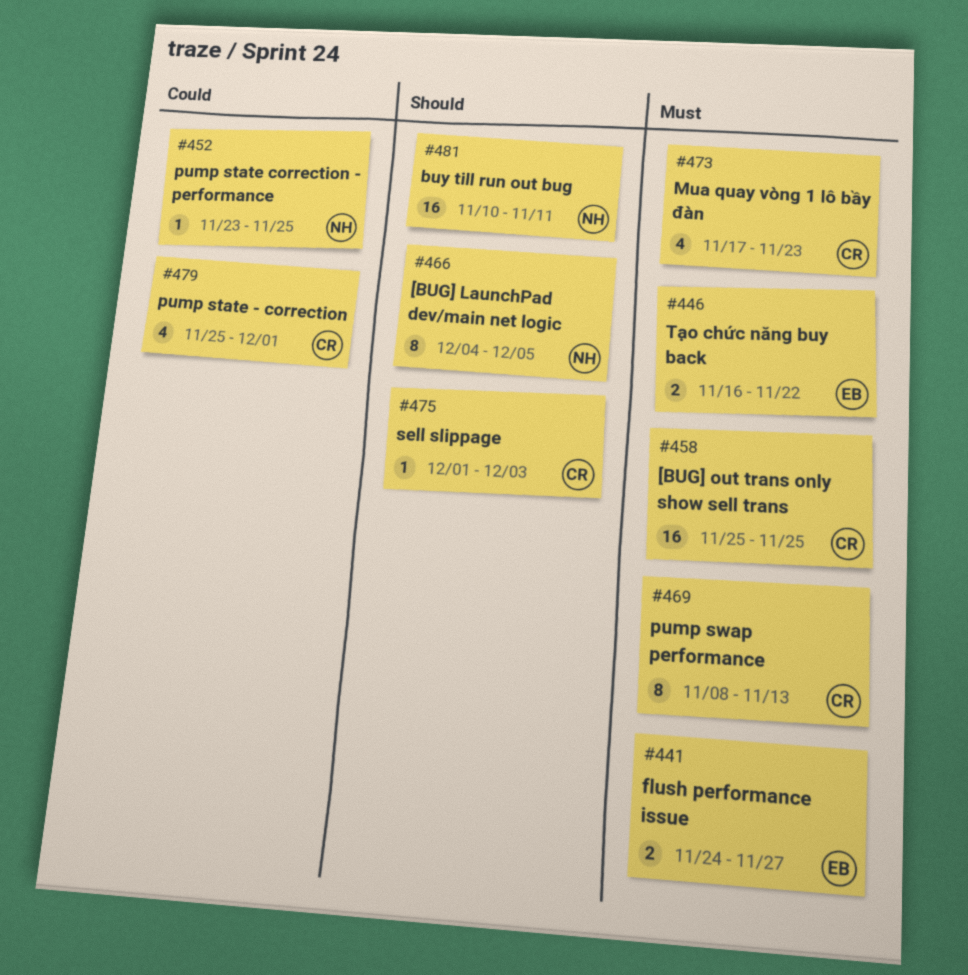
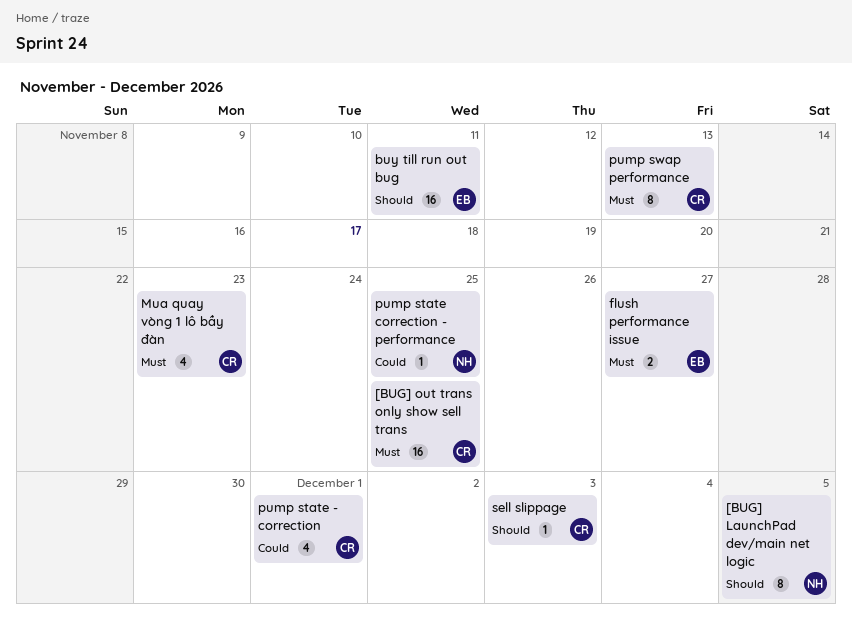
buy till run out bug, owner: NH -> EB
Tạo chức năng buy back: present -> none

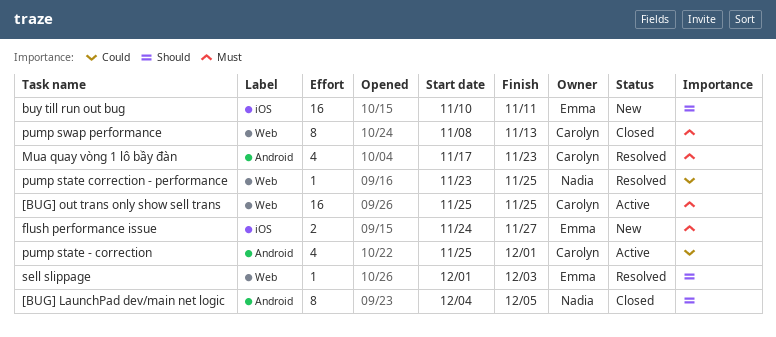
sell slippage, owner: Carolyn -> Emma

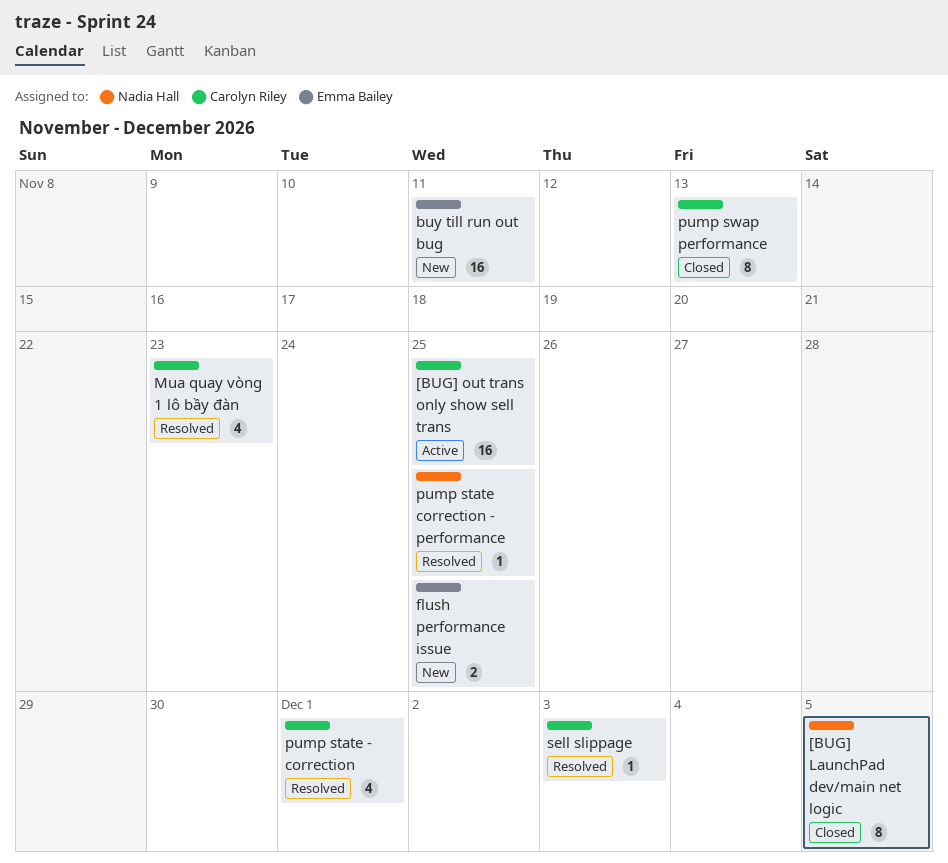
flush performance issue, due: Nov 27 -> Nov 25
pump state - correction, status: Active -> Resolved
sell slippage, owner: Emma Bailey -> Carolyn Riley

